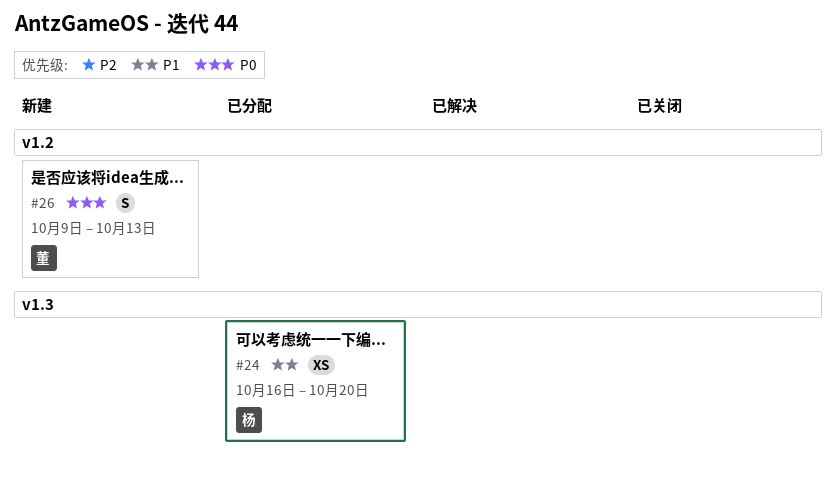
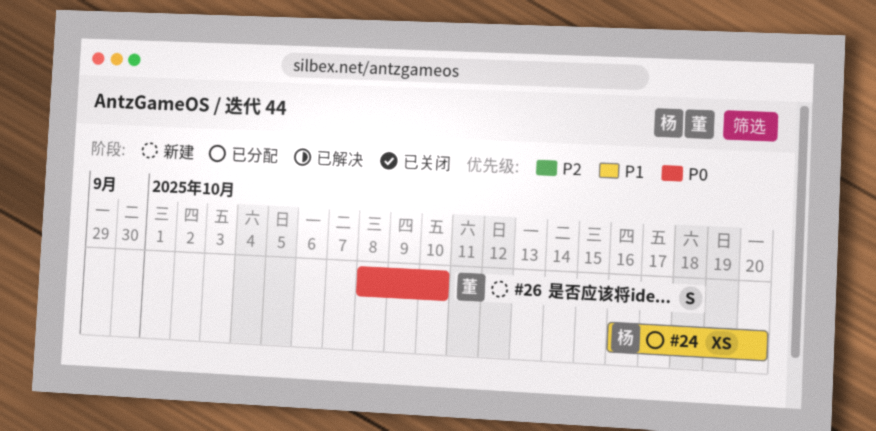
#26, start: Oct 9 -> Oct 8
#26, due: Oct 13 -> Oct 10

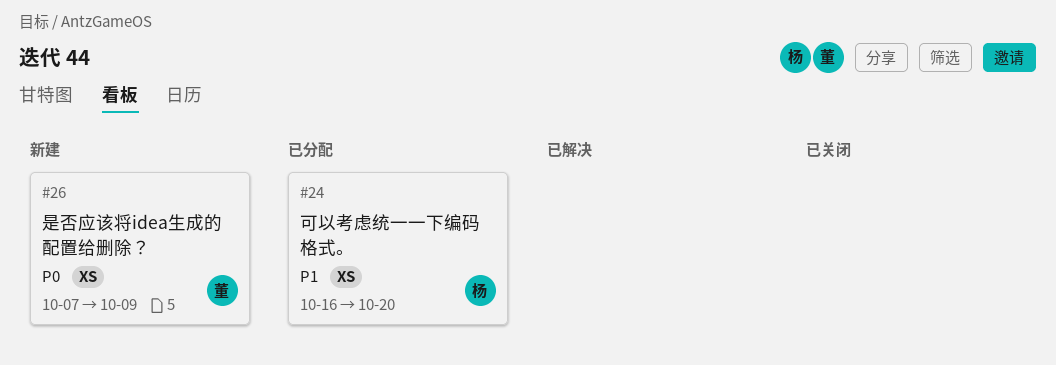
#26, estimate: S -> XS
#26, start: Oct 8 -> Oct 7
#26, due: Oct 10 -> Oct 9

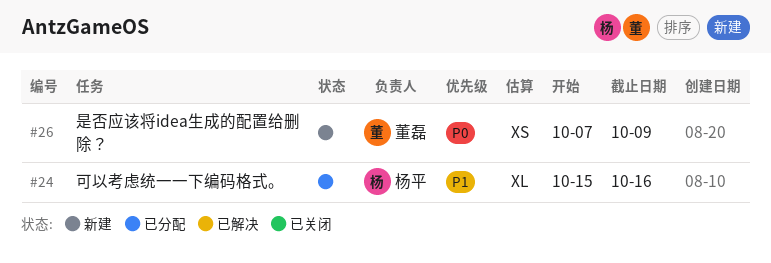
#24, estimate: XS -> XL
#24, start: Oct 16 -> Oct 15
#24, due: Oct 20 -> Oct 16

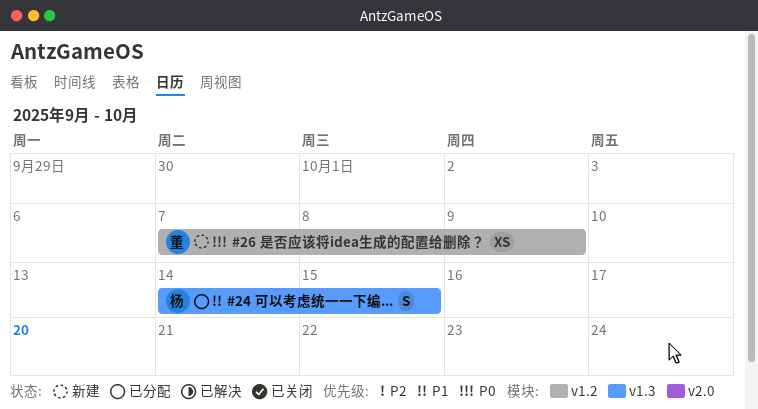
#24, estimate: XL -> S
#24, start: Oct 15 -> Oct 14
#24, due: Oct 16 -> Oct 15

